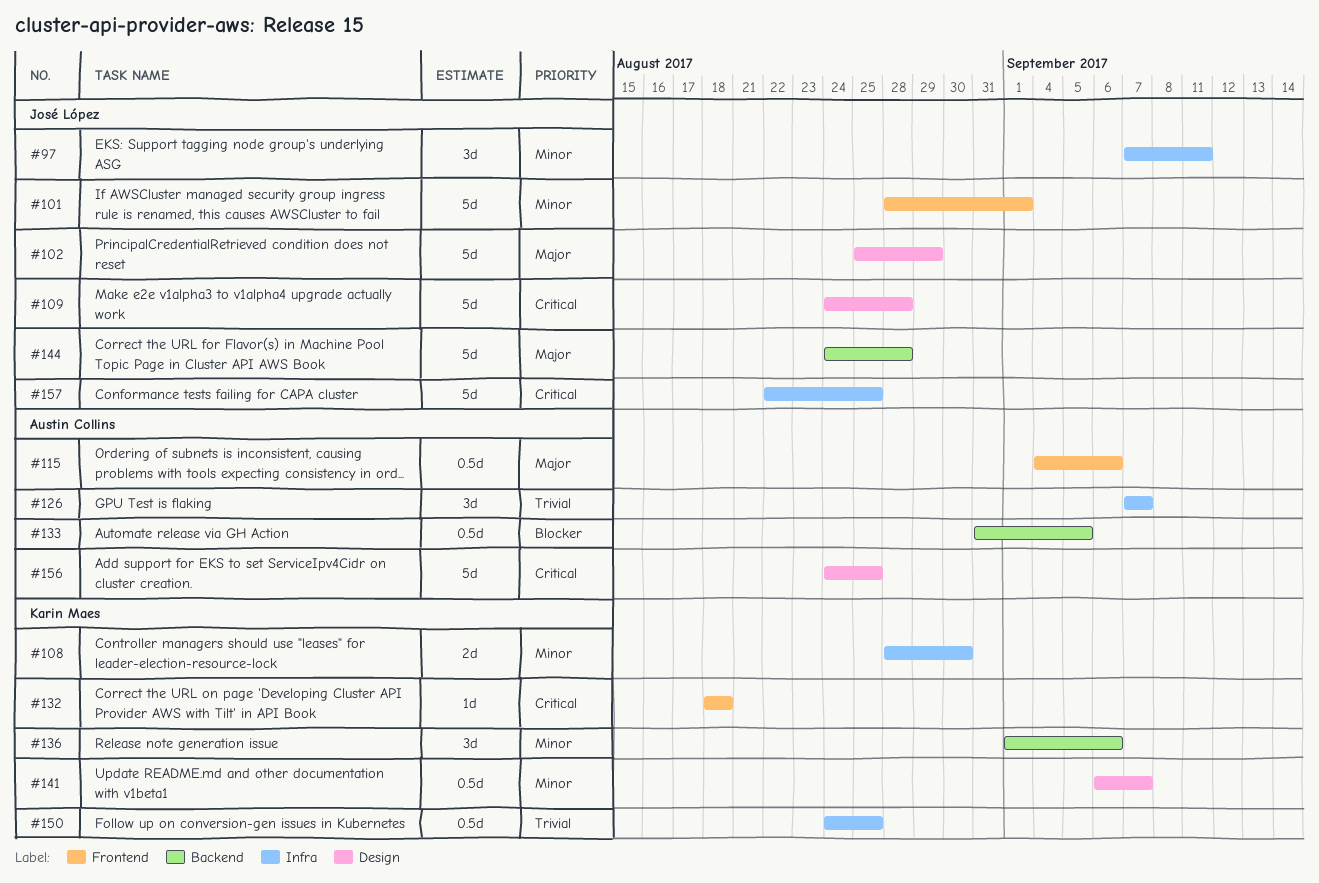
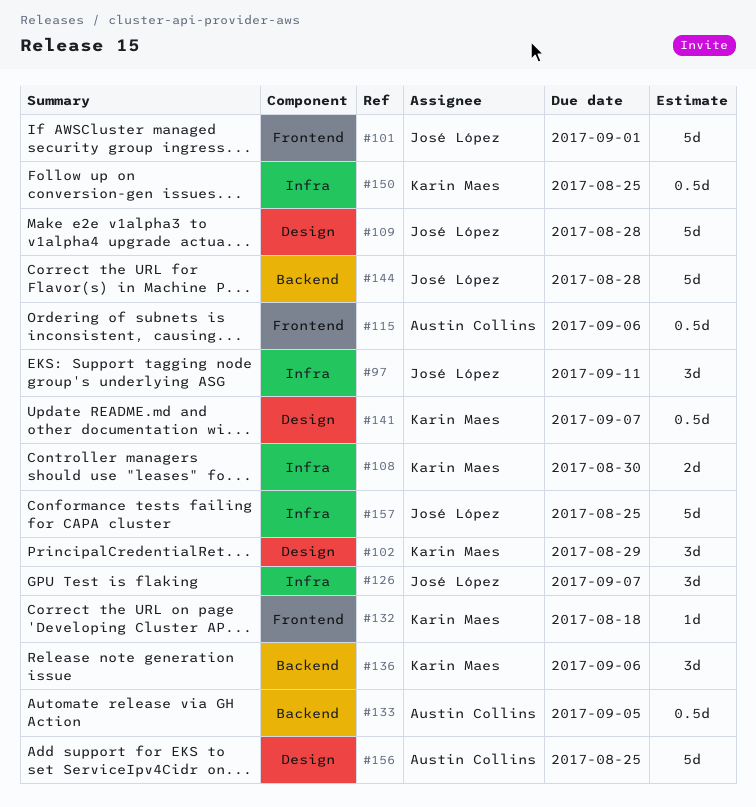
#102, owner: José López -> Karin Maes
#102, estimate: 5d -> 3d
#126, owner: Austin Collins -> José López

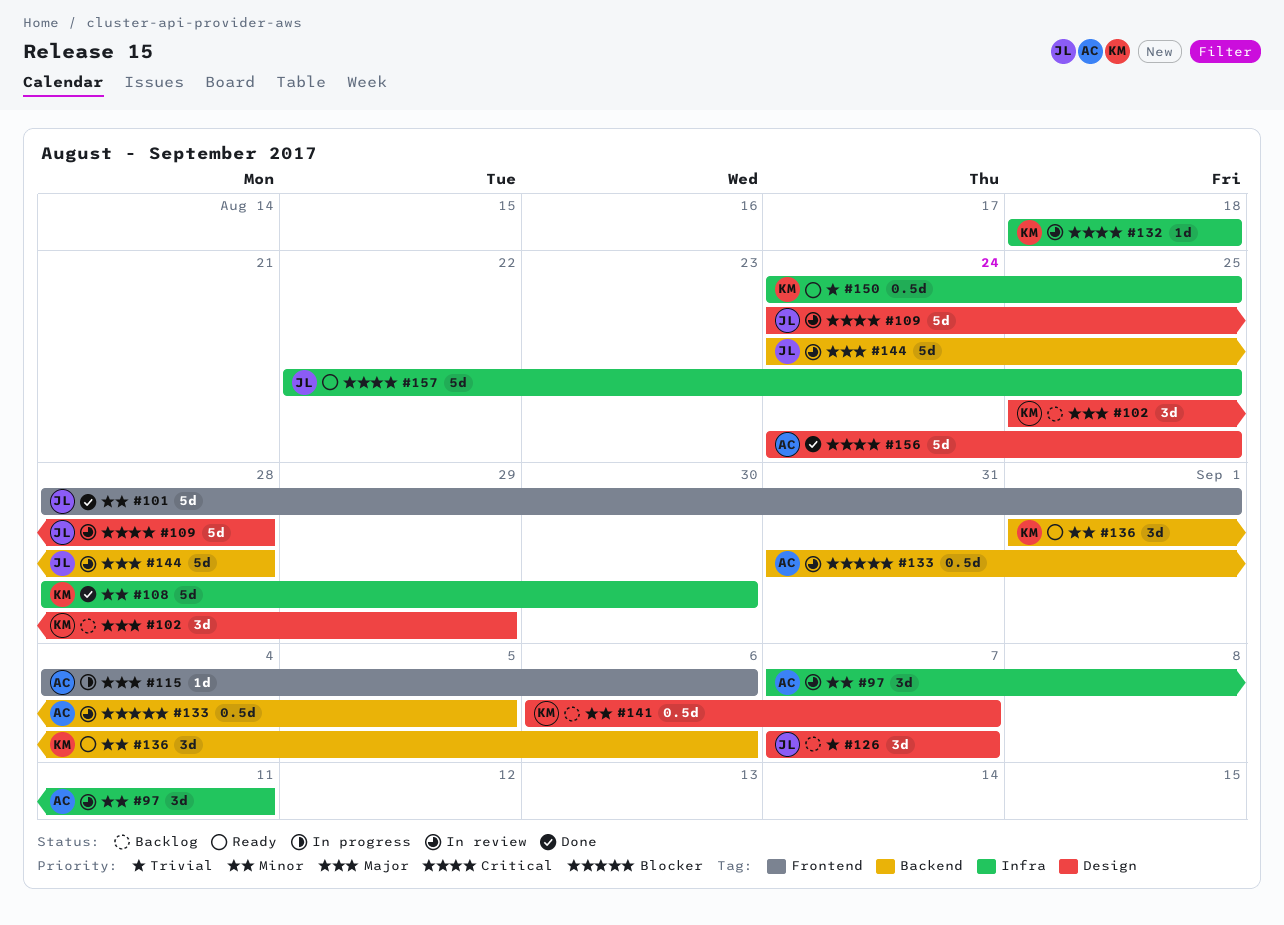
#97, owner: José López -> Austin Collins
#108, estimate: 2d -> 5d
#115, estimate: 0.5d -> 1d
#126, label: Infra -> Design
#132, label: Frontend -> Infra

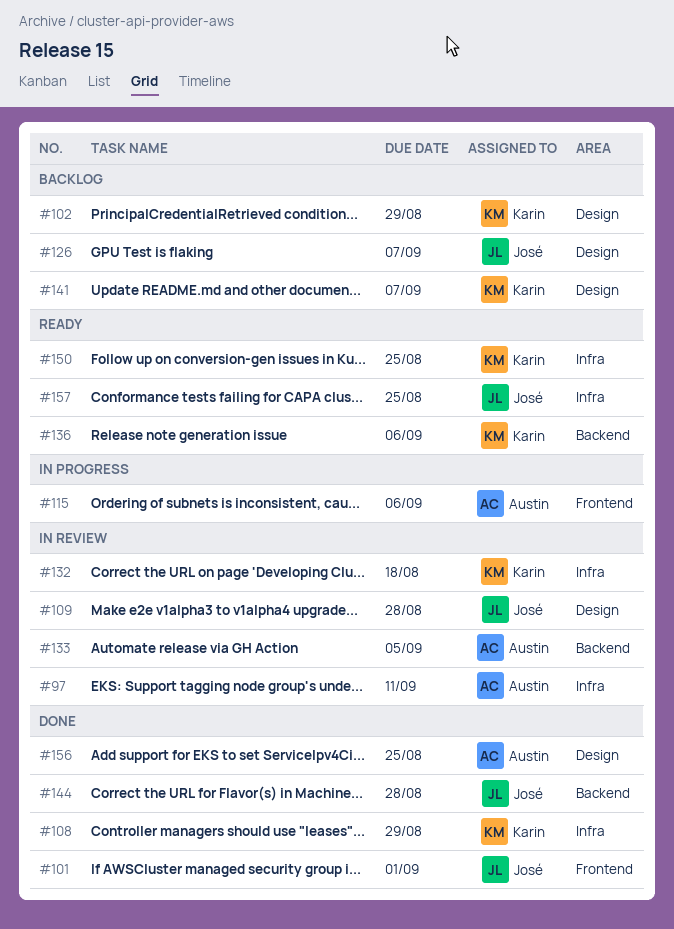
#108, due: Aug 30 -> Aug 29
#144, status: In review -> Done

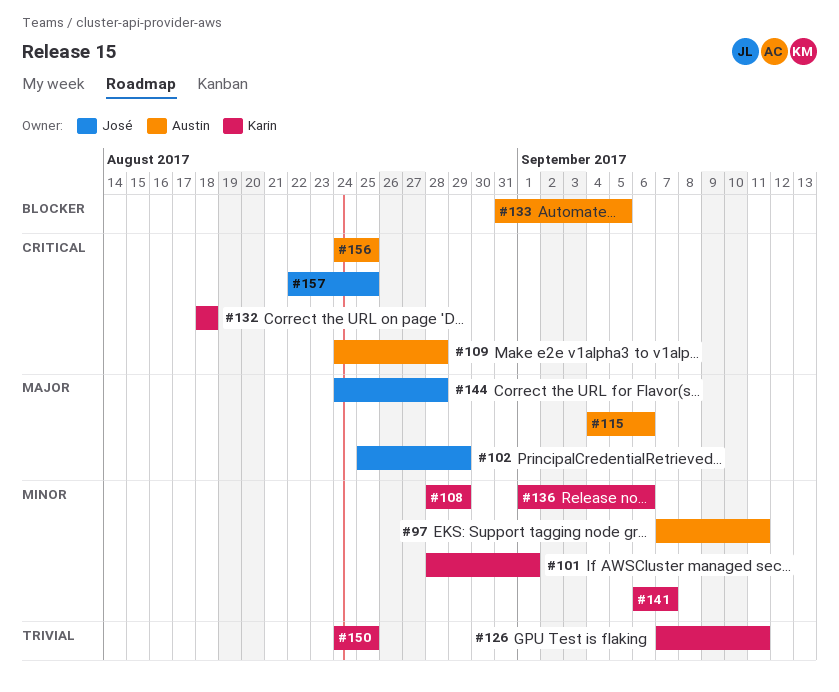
#101, owner: José -> Karin
#102, owner: Karin -> José
#109, owner: José -> Austin
#126, owner: José -> Karin
#126, due: Sep 7 -> Sep 11

